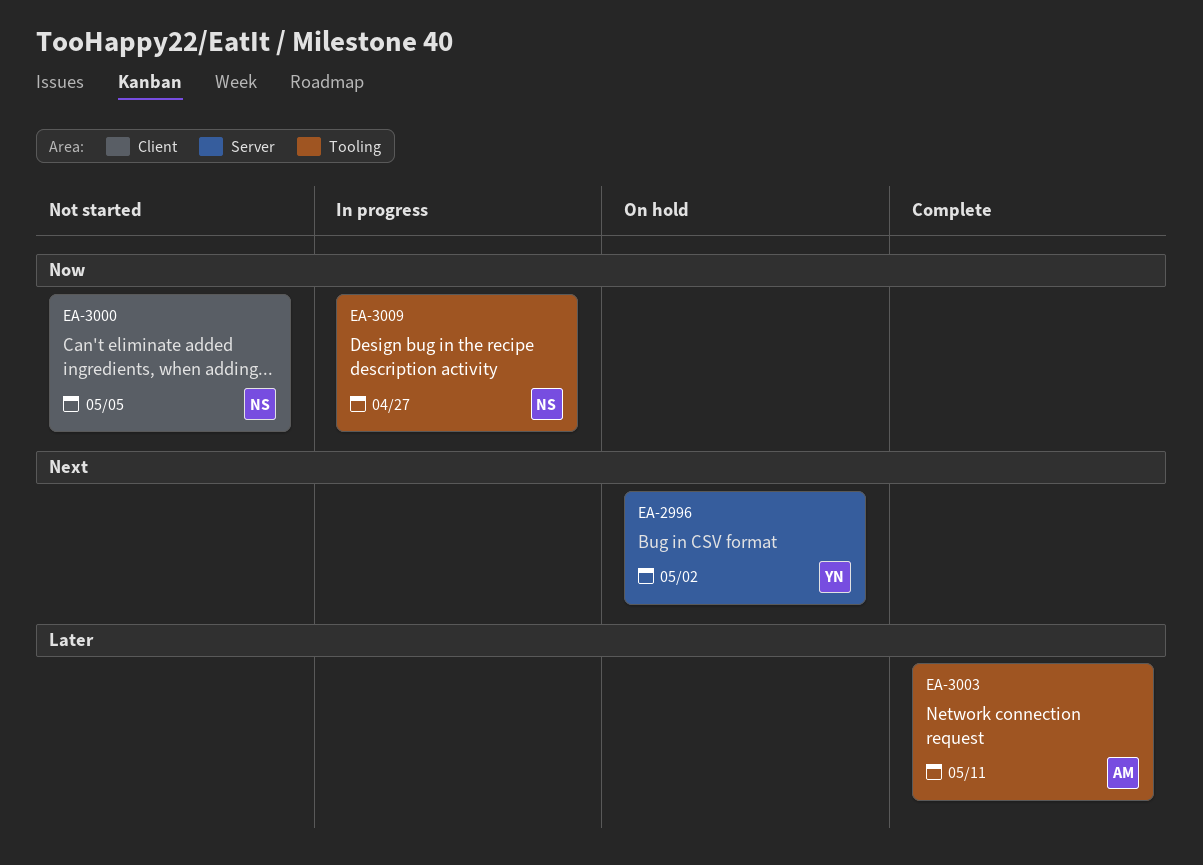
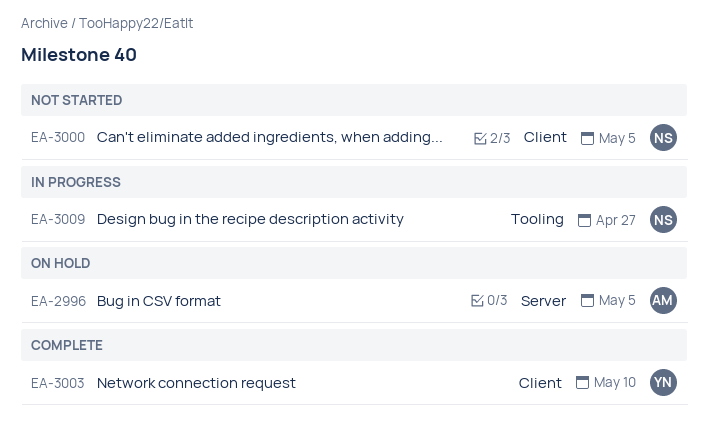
EA-2996, owner: YN -> AM
EA-2996, due: May 2 -> May 5
EA-3003, owner: AM -> YN
EA-3003, label: Tooling -> Client
EA-3003, due: May 11 -> May 10

